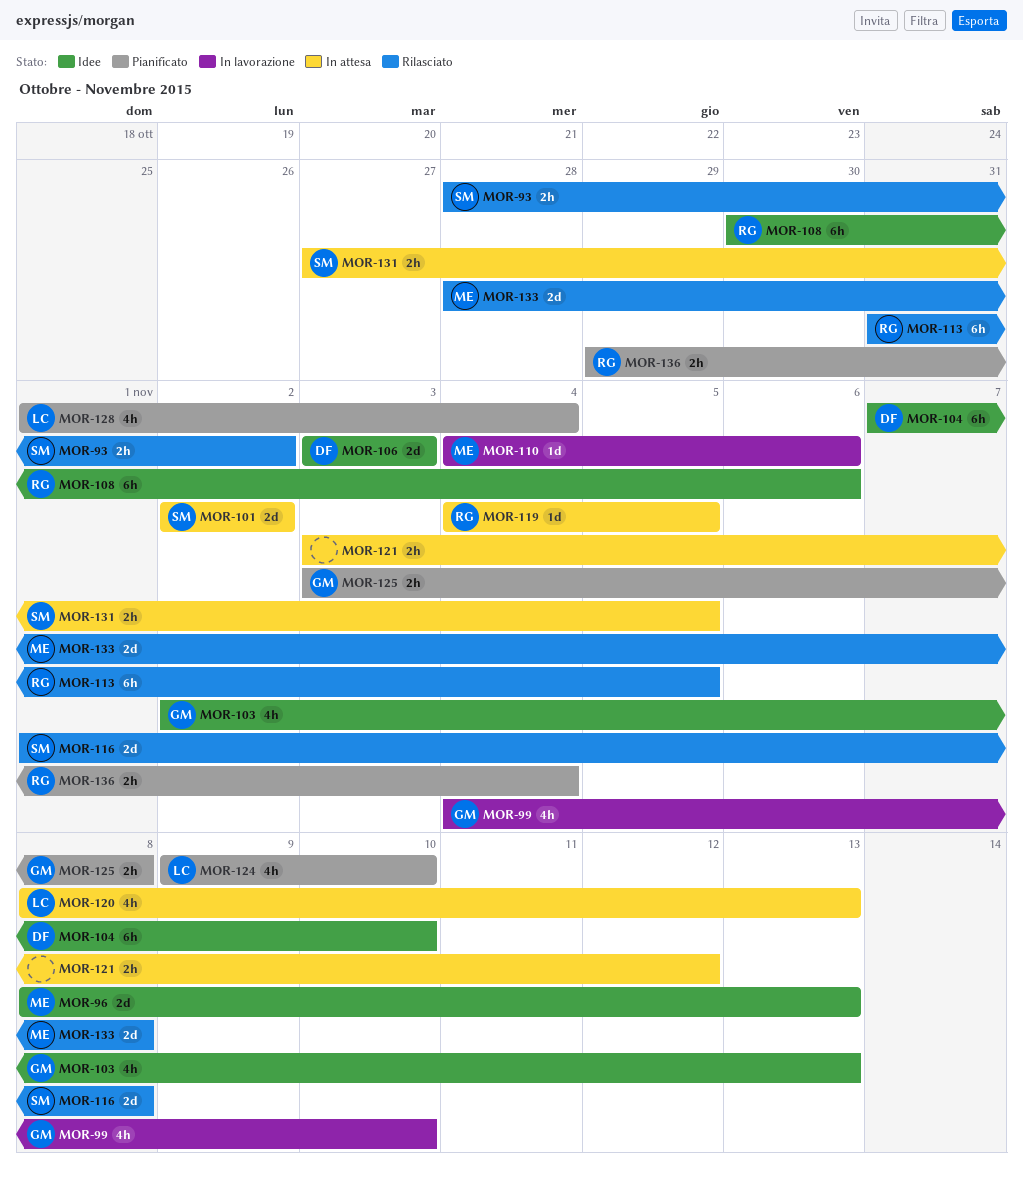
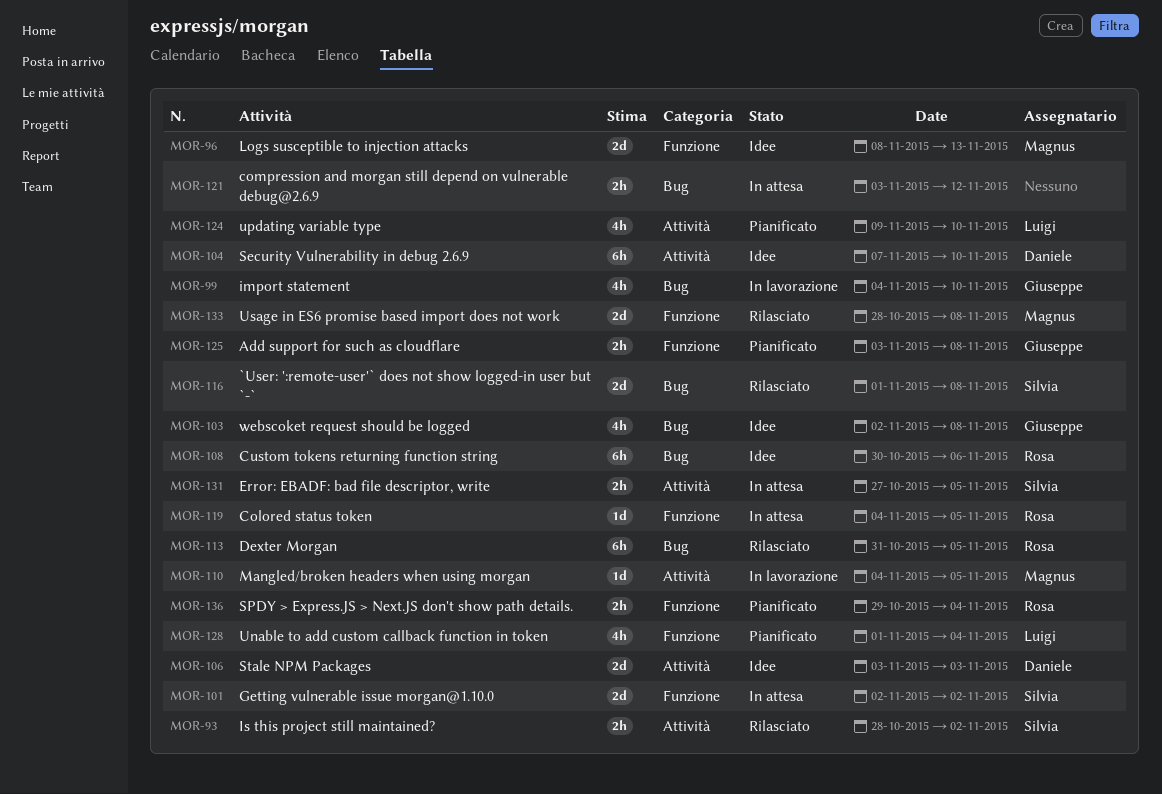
MOR-103, due: Nov 13 -> Nov 8
MOR-110, due: Nov 6 -> Nov 5
MOR-120: present -> none

